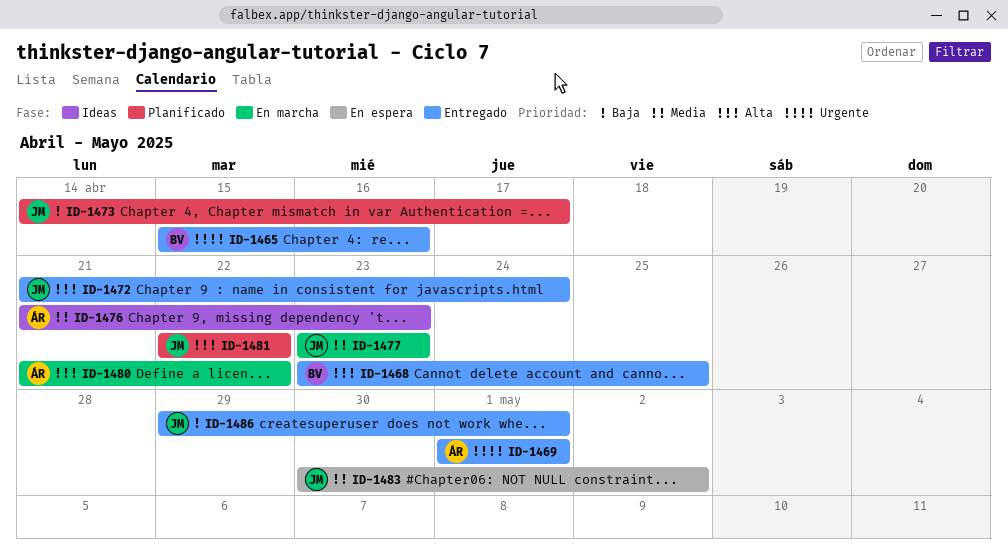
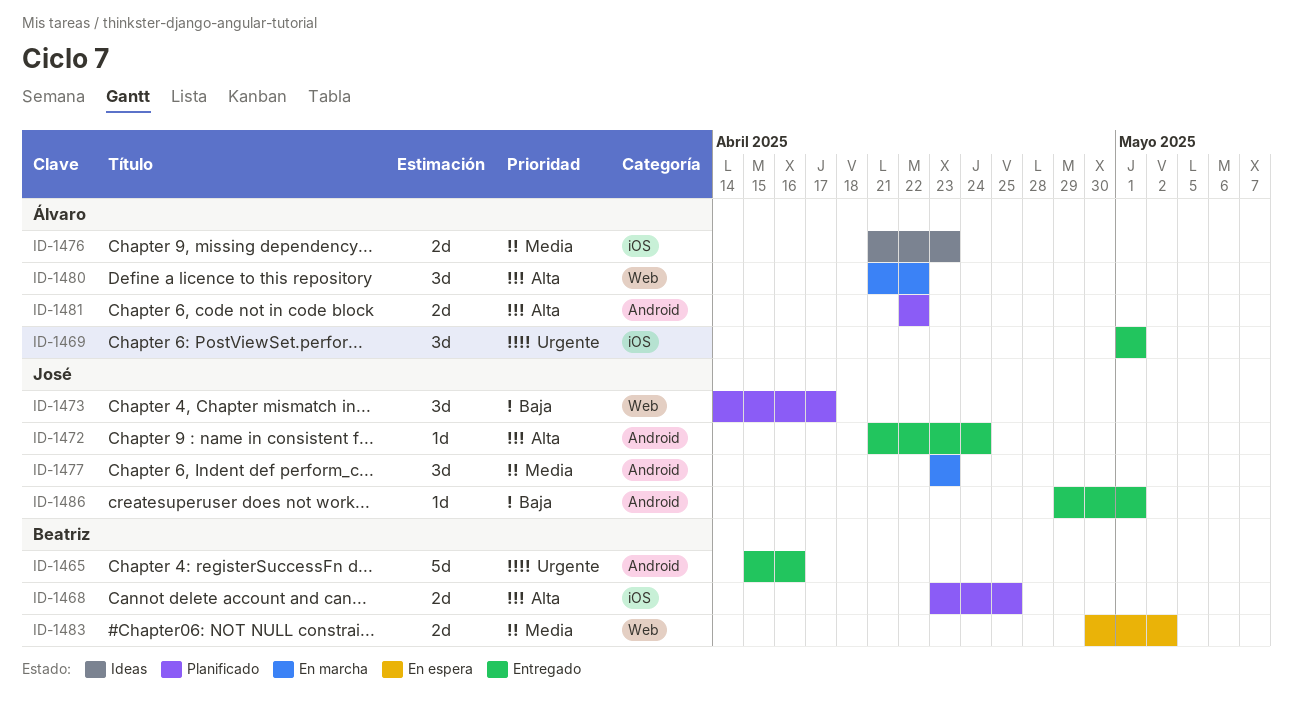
ID-1468, status: Entregado -> Planificado
ID-1481, owner: José -> Álvaro
ID-1483, owner: José -> Beatriz

